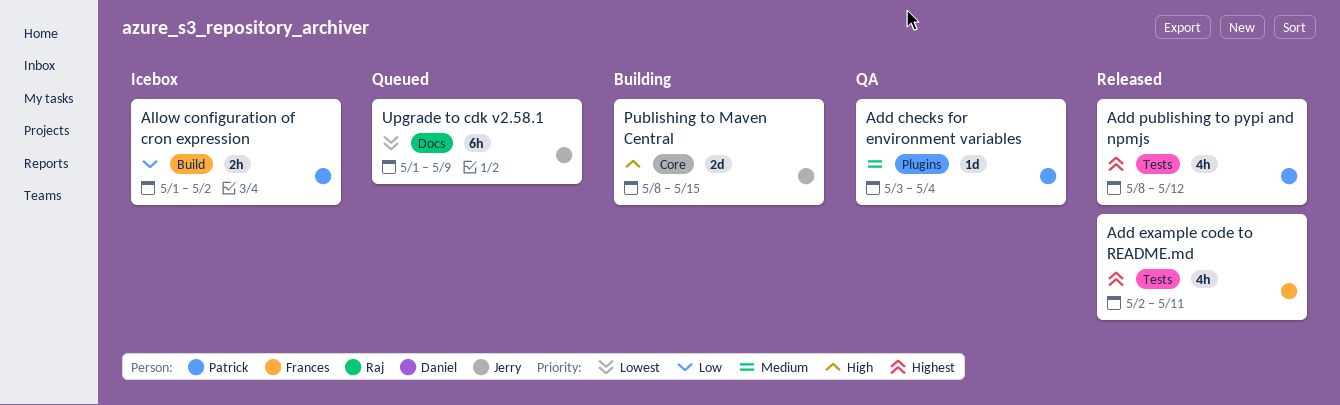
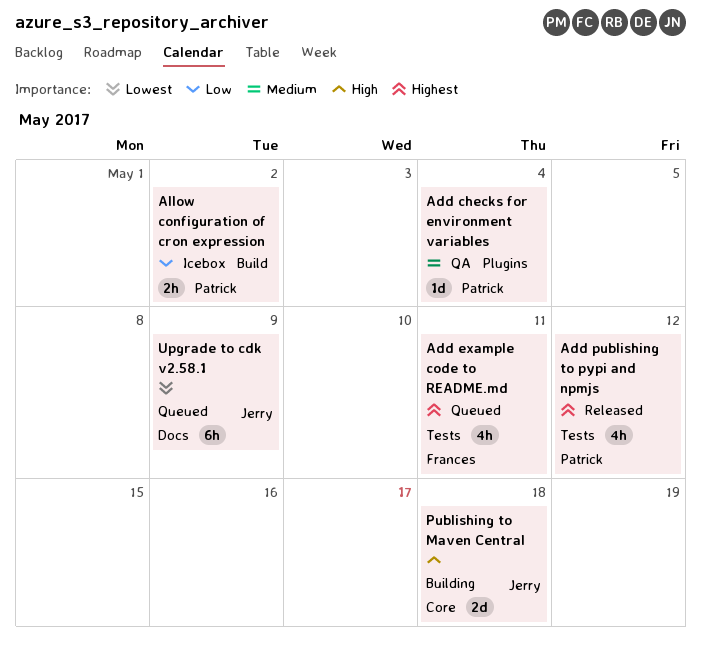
Add example code to README.md, status: Released -> Queued
Publishing to Maven Central, due: May 15 -> May 18

